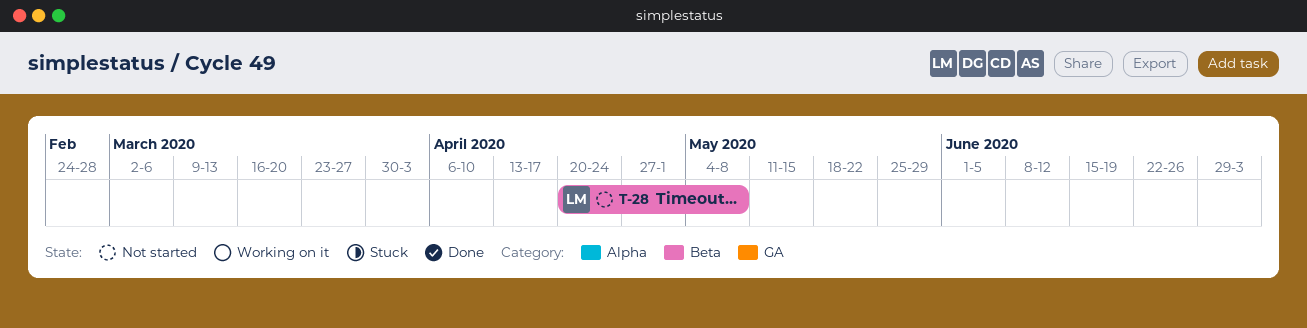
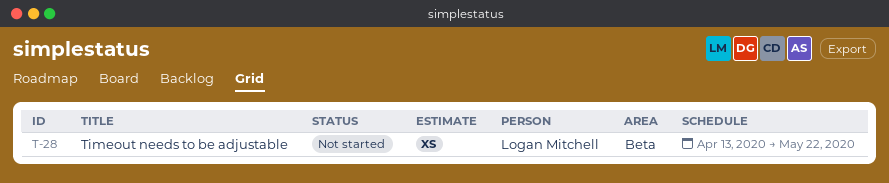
T-28, start: Apr 20 -> Apr 13
T-28, due: May 8 -> May 22

